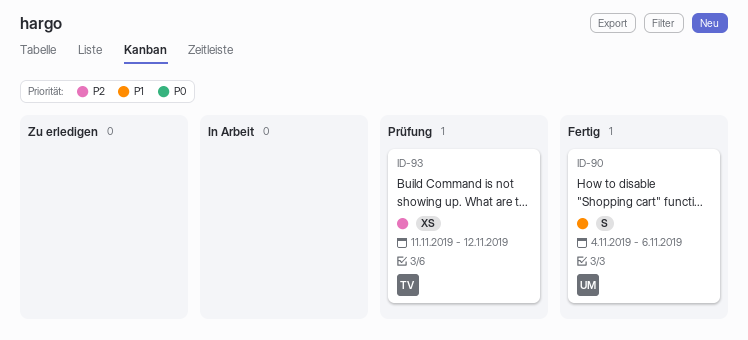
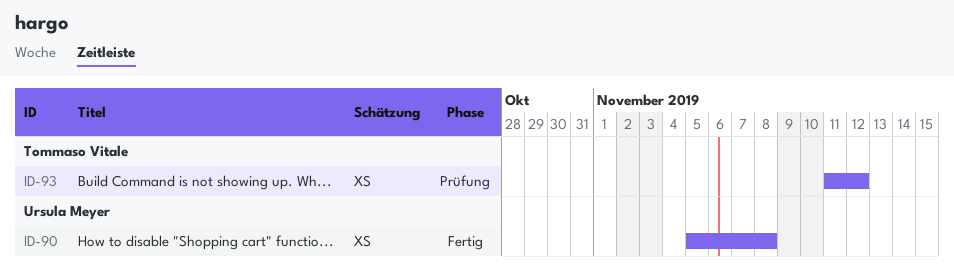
ID-90, estimate: S -> XS
ID-90, start: Nov 4 -> Nov 5
ID-90, due: Nov 6 -> Nov 8

